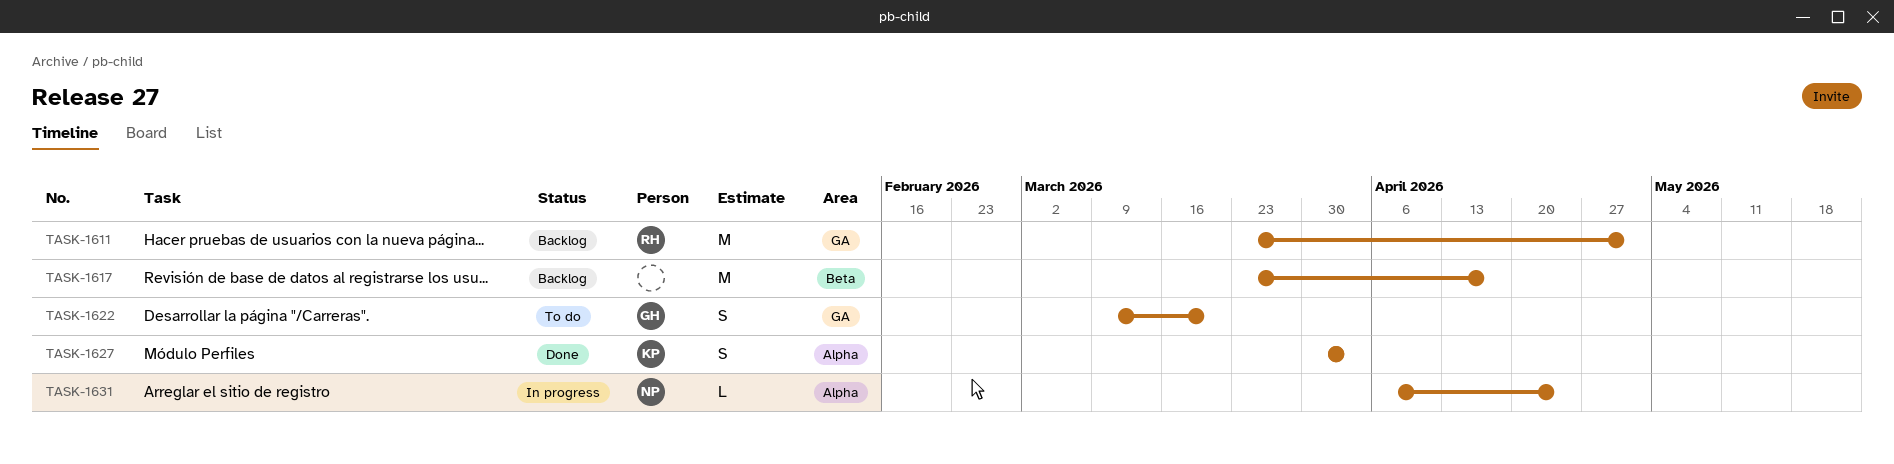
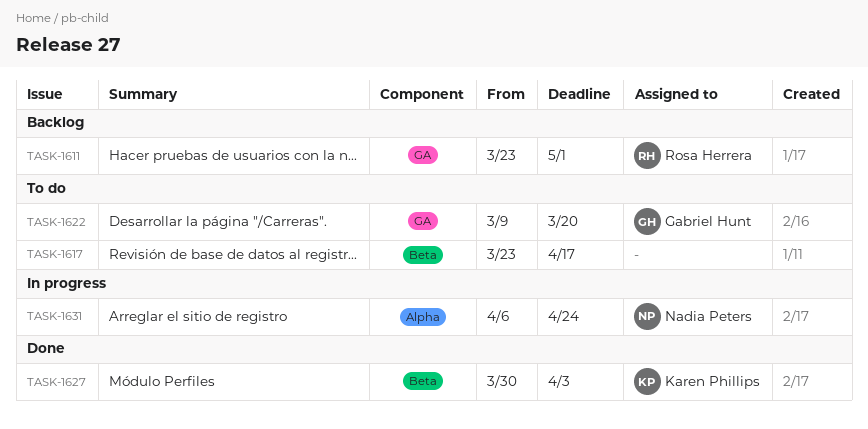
TASK-1617, status: Backlog -> To do
TASK-1627, label: Alpha -> Beta

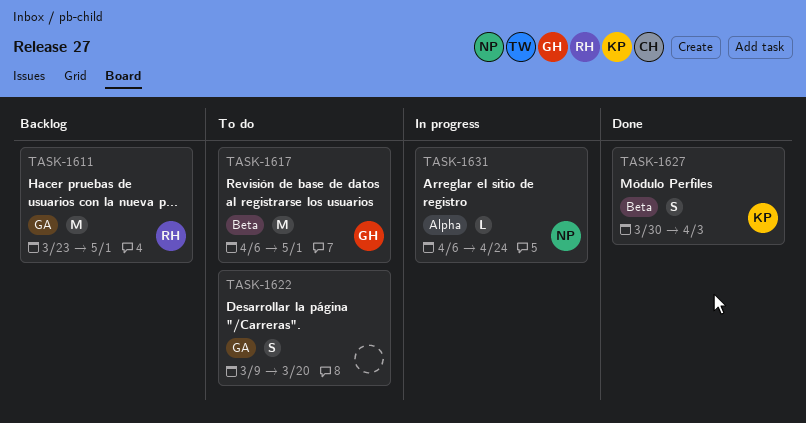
TASK-1617, owner: none -> Gabriel Hunt
TASK-1617, start: Mar 23 -> Apr 6
TASK-1617, due: Apr 17 -> May 1
TASK-1622, owner: Gabriel Hunt -> none

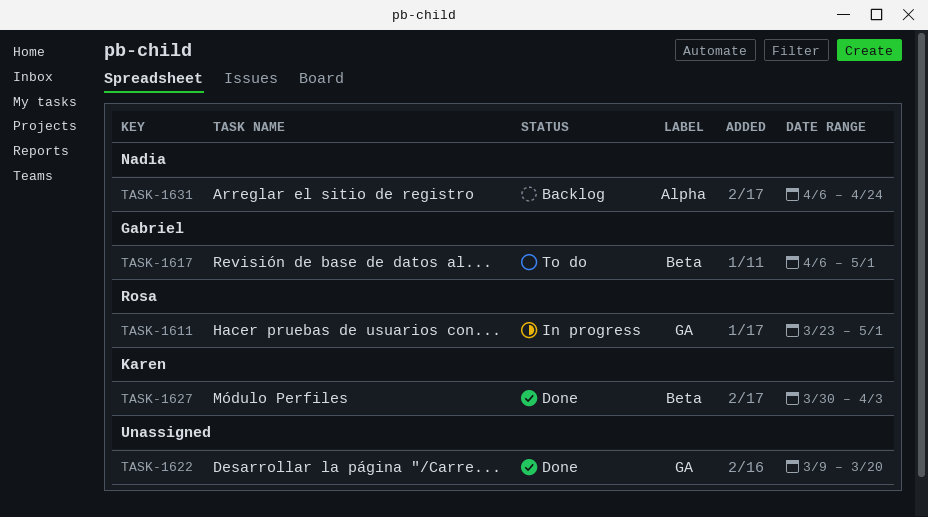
TASK-1611, status: Backlog -> In progress
TASK-1622, status: To do -> Done
TASK-1631, status: In progress -> Backlog

